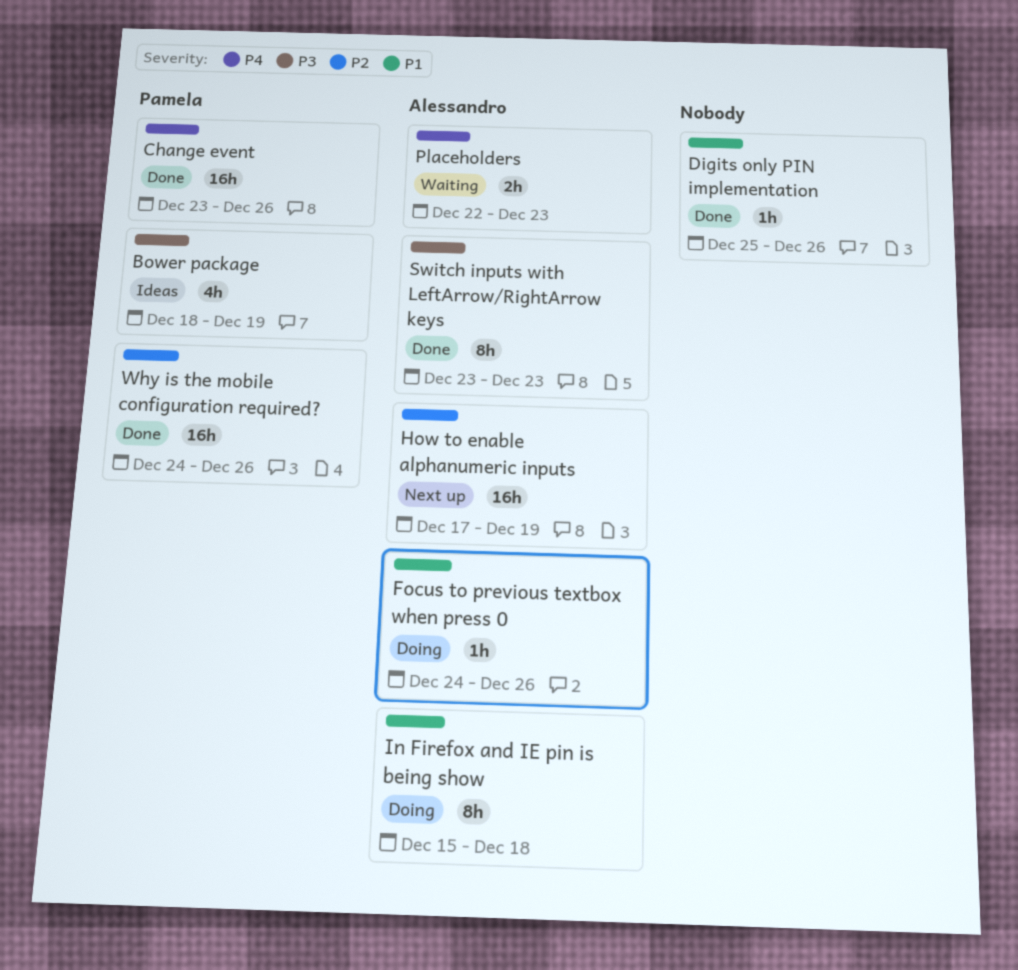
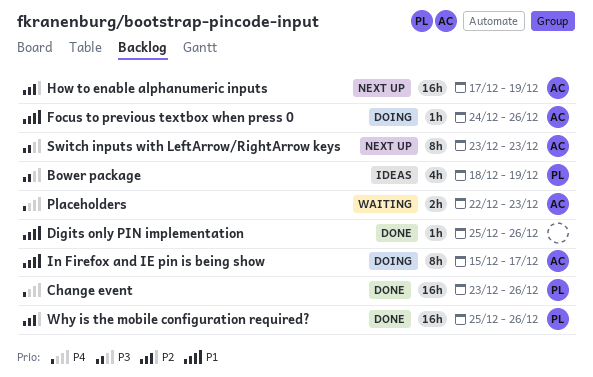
In Firefox and IE pin is being show, due: Dec 18 -> Dec 17
Switch inputs with LeftArrow/RightArrow keys, status: Done -> Next up
Why is the mobile configuration required?, start: Dec 24 -> Dec 25

